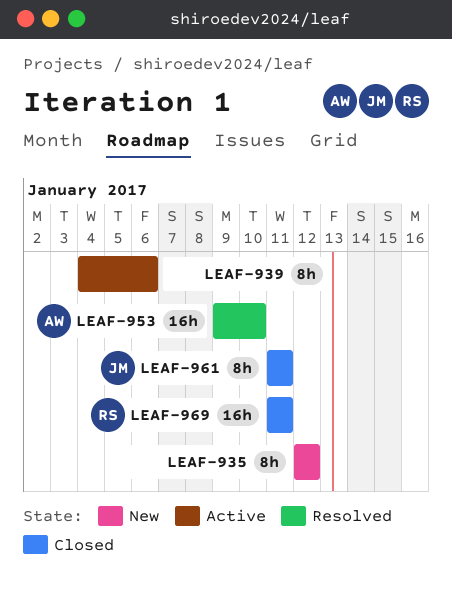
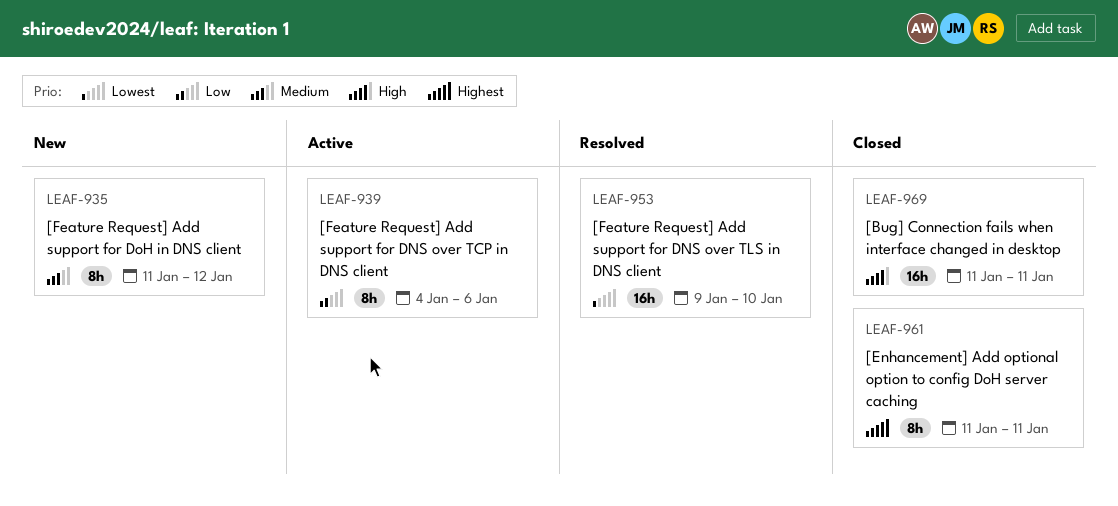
LEAF-935, start: Jan 12 -> Jan 11

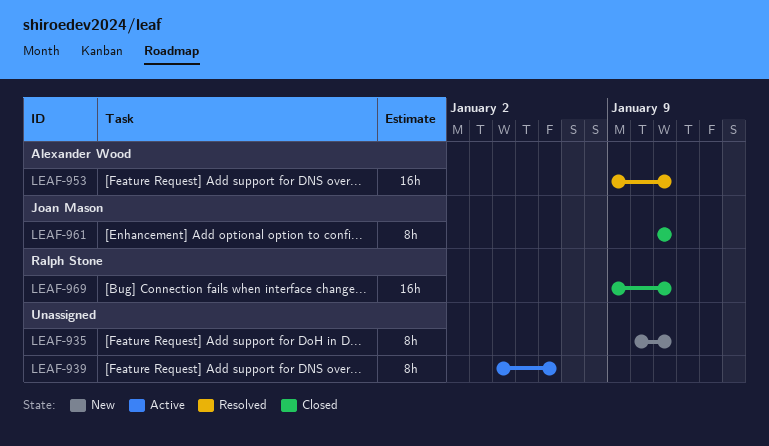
LEAF-935, start: Jan 11 -> Jan 10
LEAF-935, due: Jan 12 -> Jan 11
LEAF-953, due: Jan 10 -> Jan 11
LEAF-969, start: Jan 11 -> Jan 9

